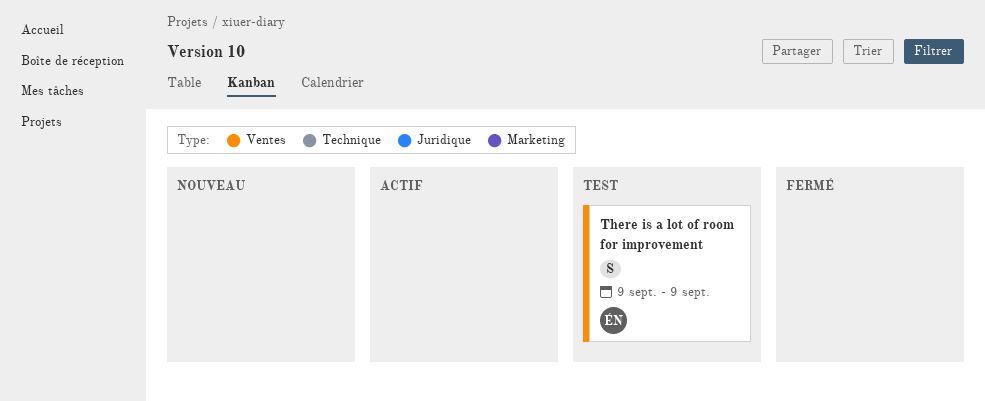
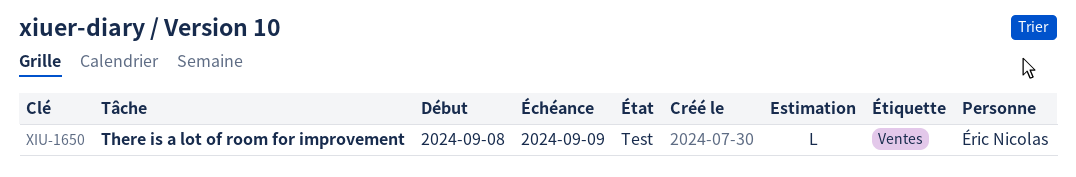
There is a lot of room for improvement, estimate: S -> L
There is a lot of room for improvement, start: Sep 9 -> Sep 8

